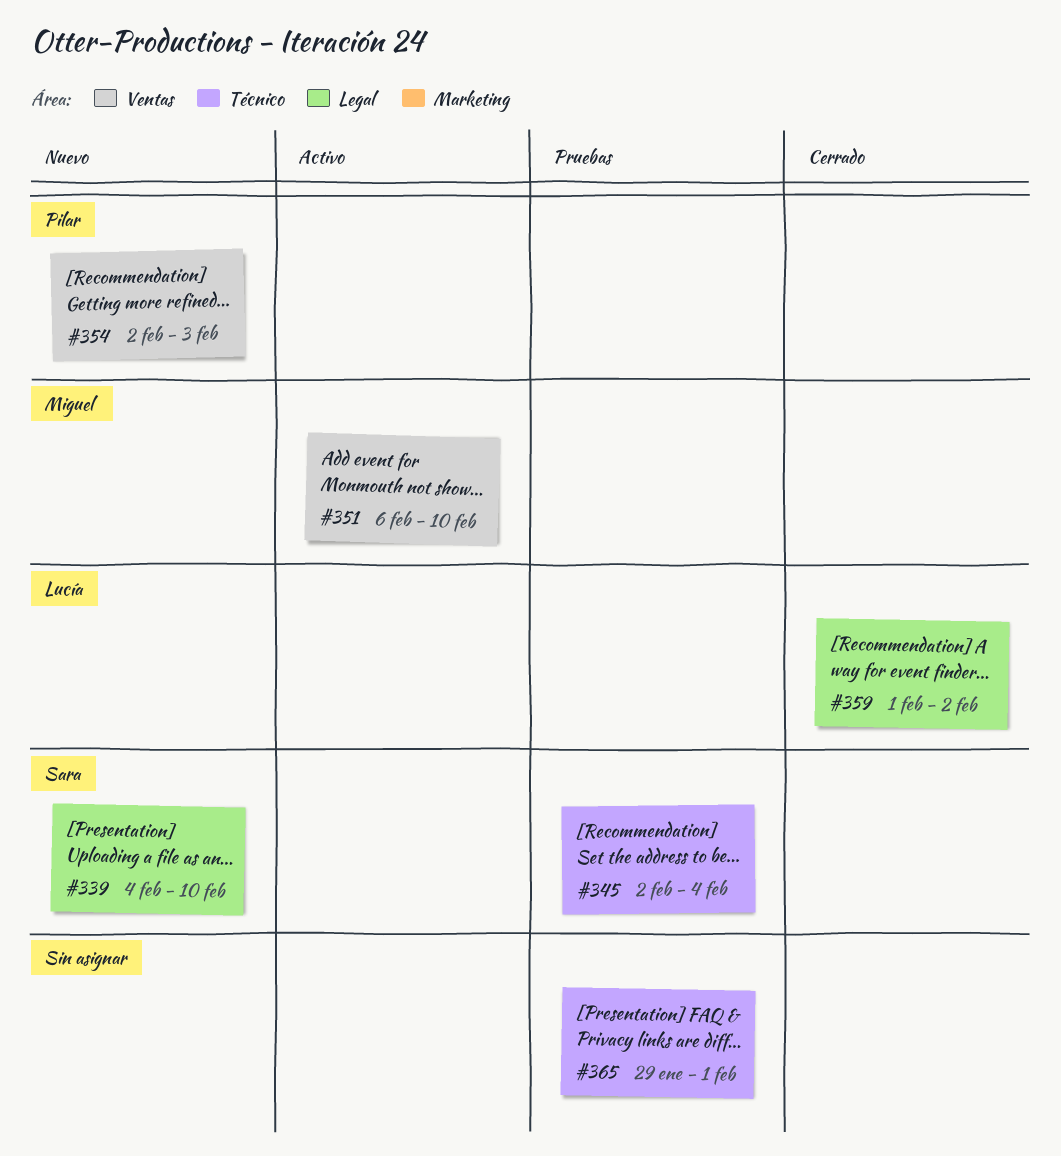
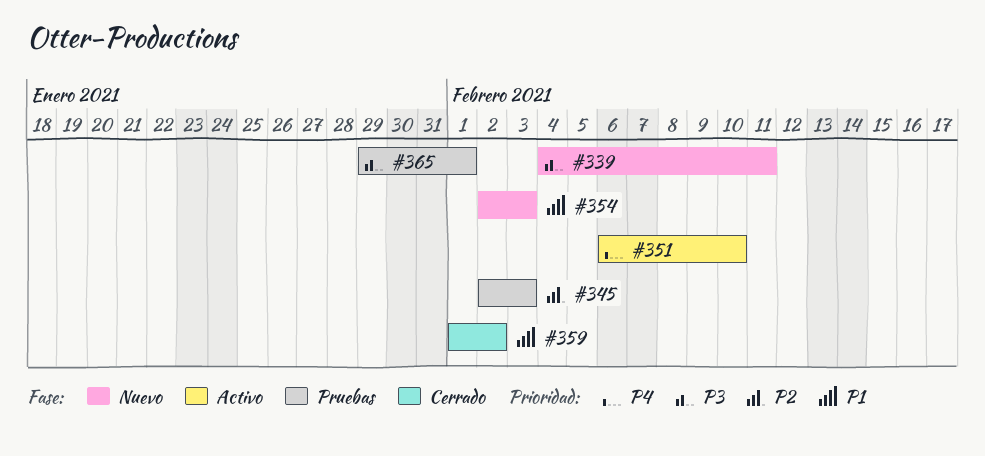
#339, due: Feb 10 -> Feb 11
#345, due: Feb 4 -> Feb 3

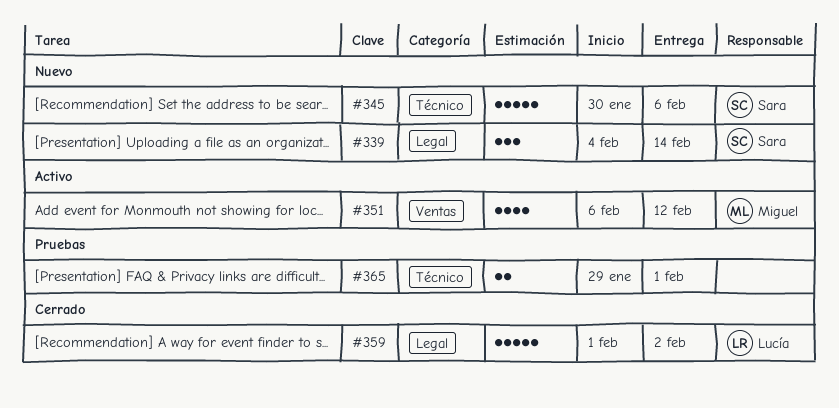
#339, due: Feb 11 -> Feb 14
#345, status: Pruebas -> Nuevo
#345, start: Feb 2 -> Jan 30
#345, due: Feb 3 -> Feb 6
#351, due: Feb 10 -> Feb 12
#354: present -> none

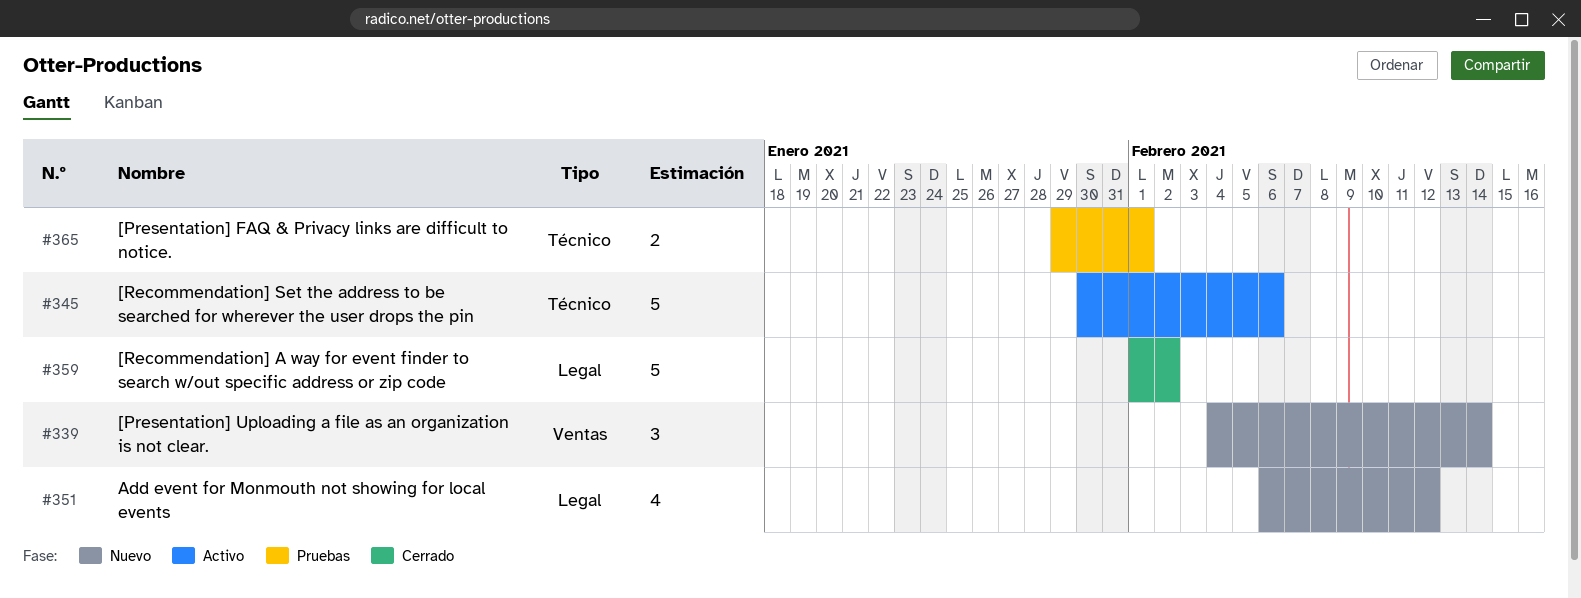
#339, label: Legal -> Ventas
#345, status: Nuevo -> Activo
#351, status: Activo -> Nuevo
#351, label: Ventas -> Legal

